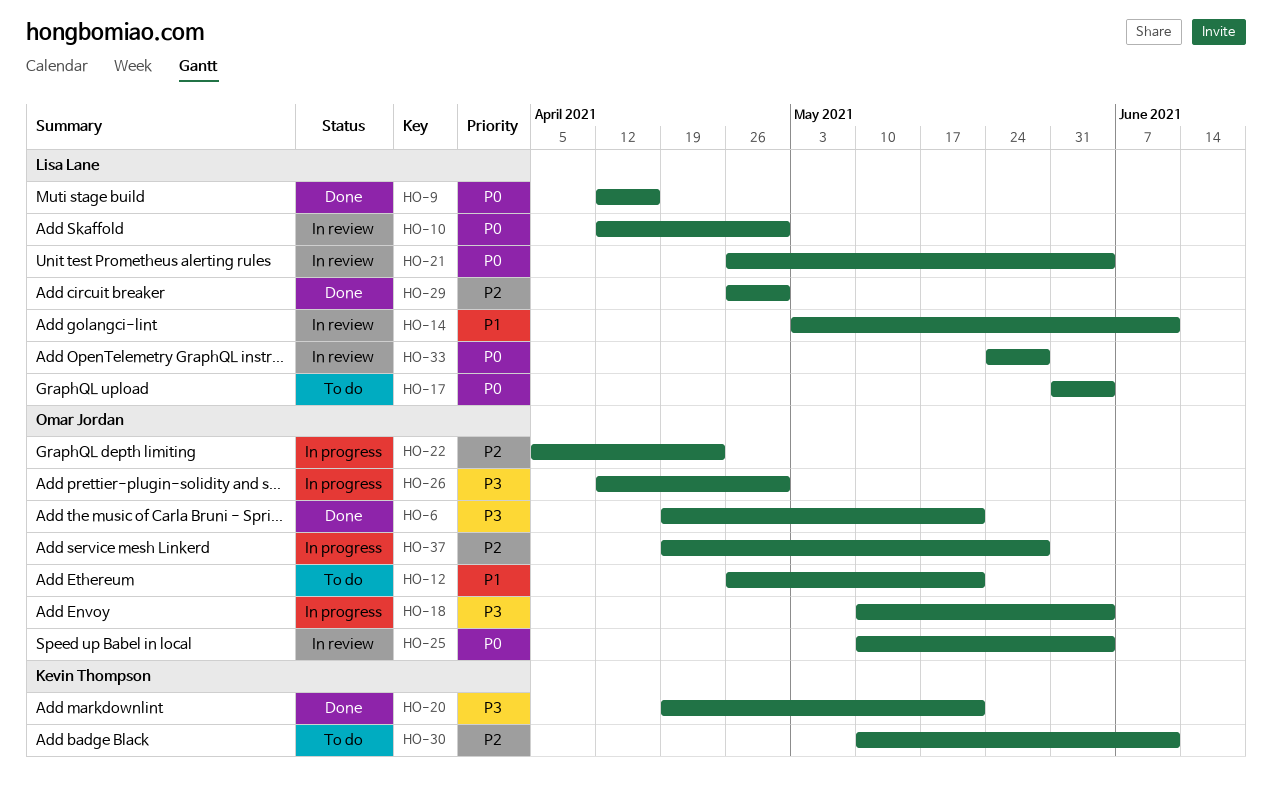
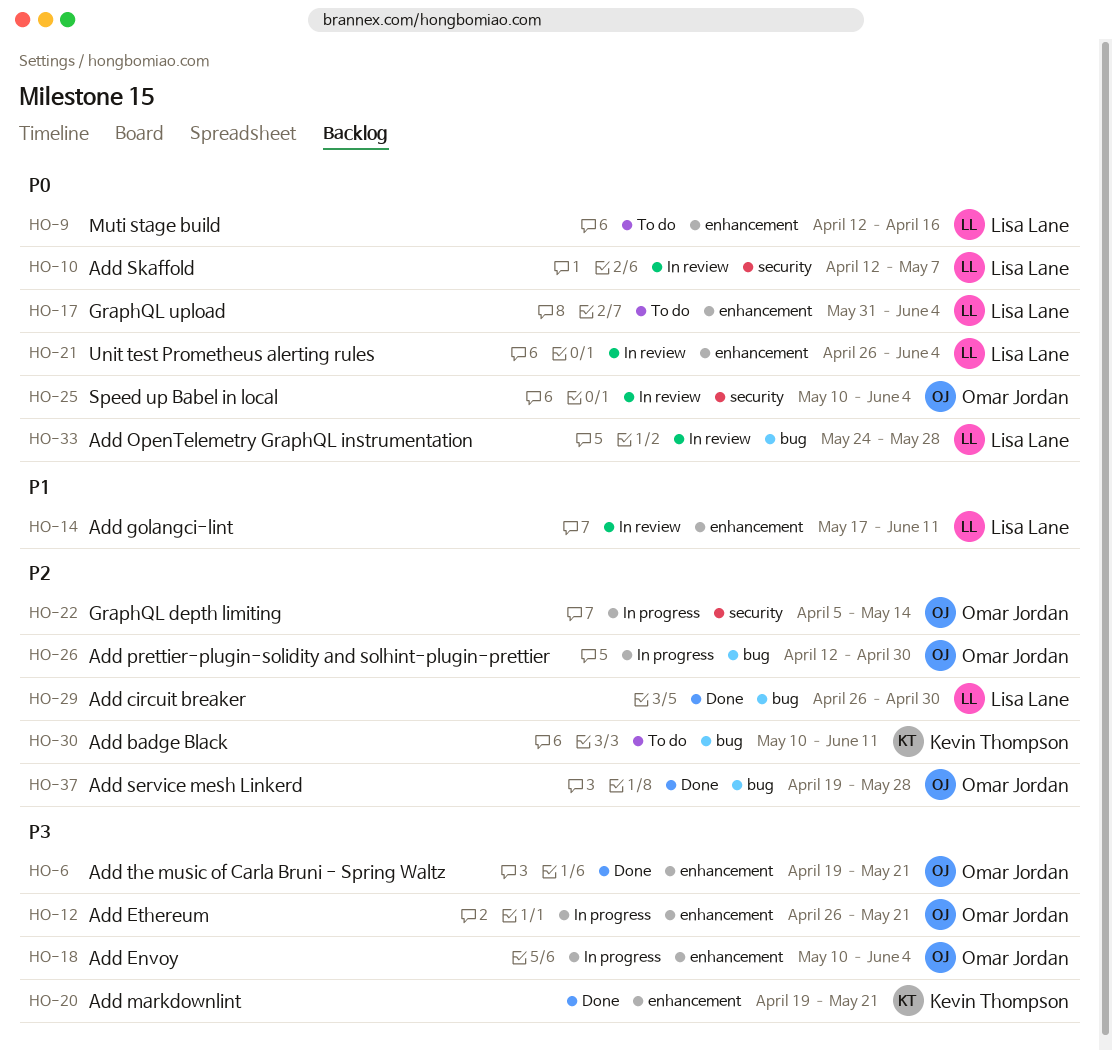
HO-9, status: Done -> To do
HO-10, due: Apr 30 -> May 7
HO-12, status: To do -> In progress
HO-12, priority: P1 -> P3
HO-14, start: May 3 -> May 17
HO-22, due: Apr 23 -> May 14
HO-26, priority: P3 -> P2
HO-37, status: In progress -> Done

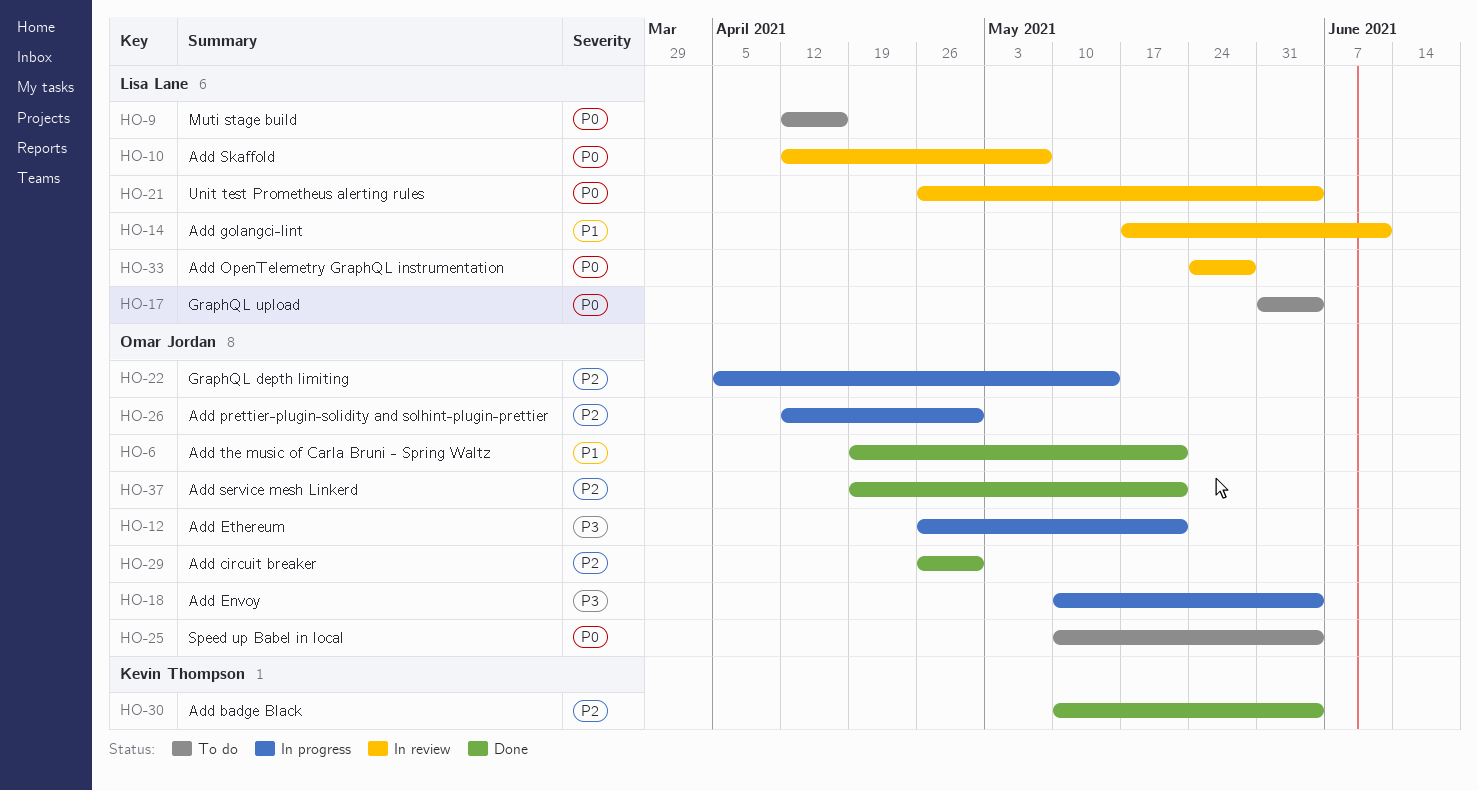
HO-6, priority: P3 -> P1
HO-20: present -> none
HO-25, status: In review -> To do
HO-29, owner: Lisa Lane -> Omar Jordan
HO-30, status: To do -> Done
HO-30, due: Jun 11 -> Jun 4
HO-37, due: May 28 -> May 21

